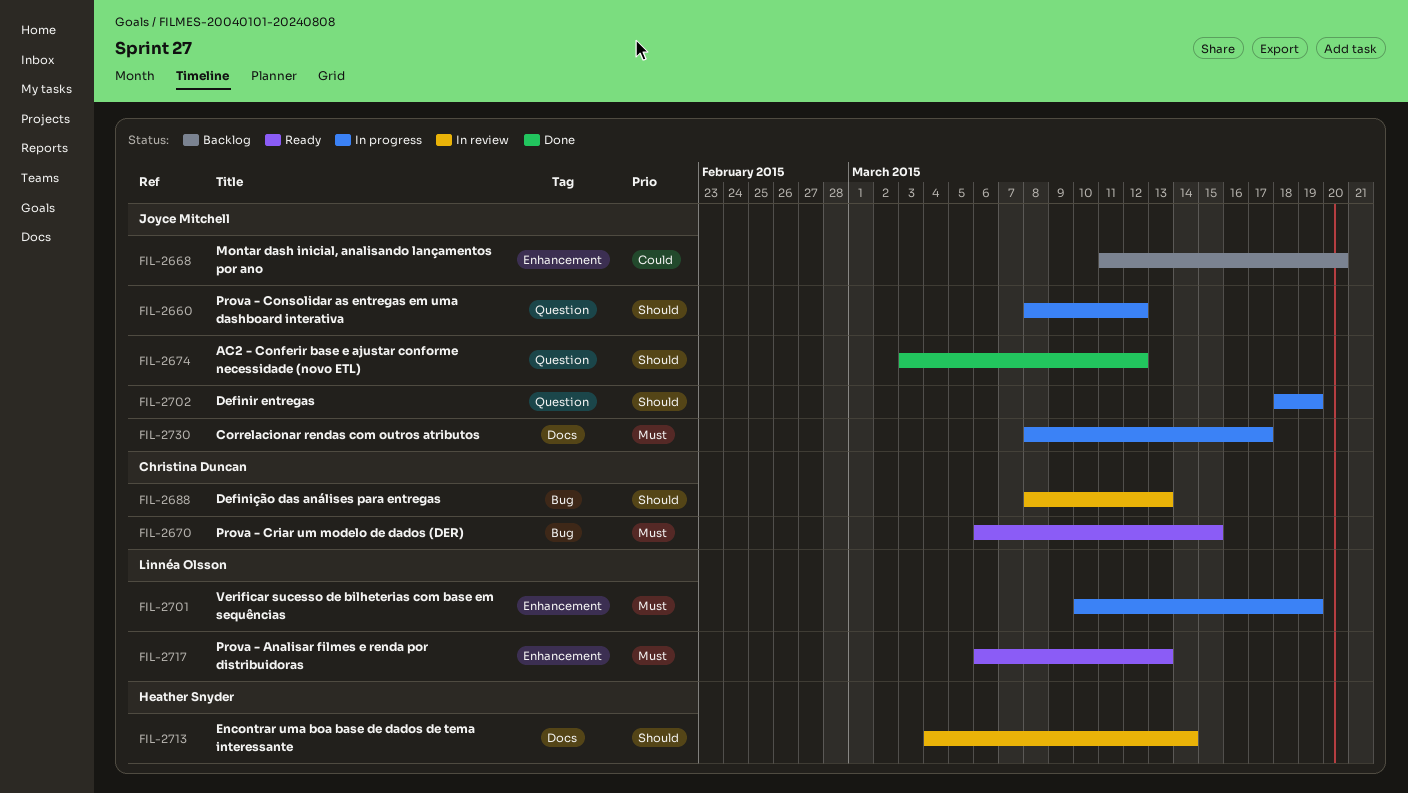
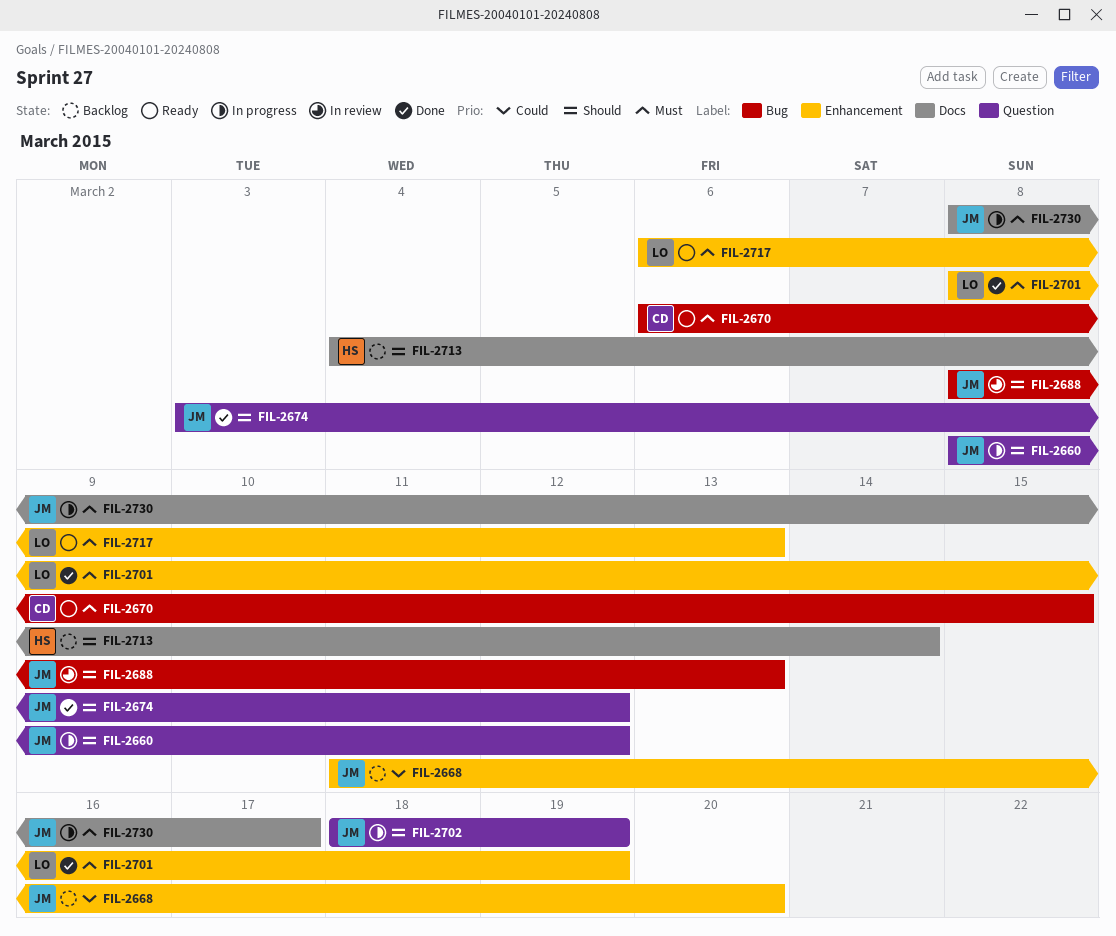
FIL-2688, owner: Christina Duncan -> Joyce Mitchell
FIL-2701, status: In progress -> Done
FIL-2701, start: Mar 10 -> Mar 8
FIL-2713, status: In review -> Backlog

